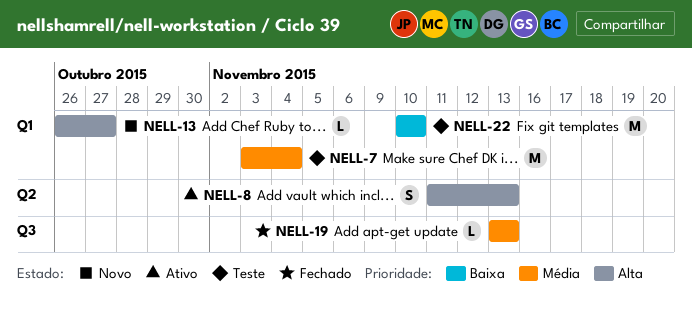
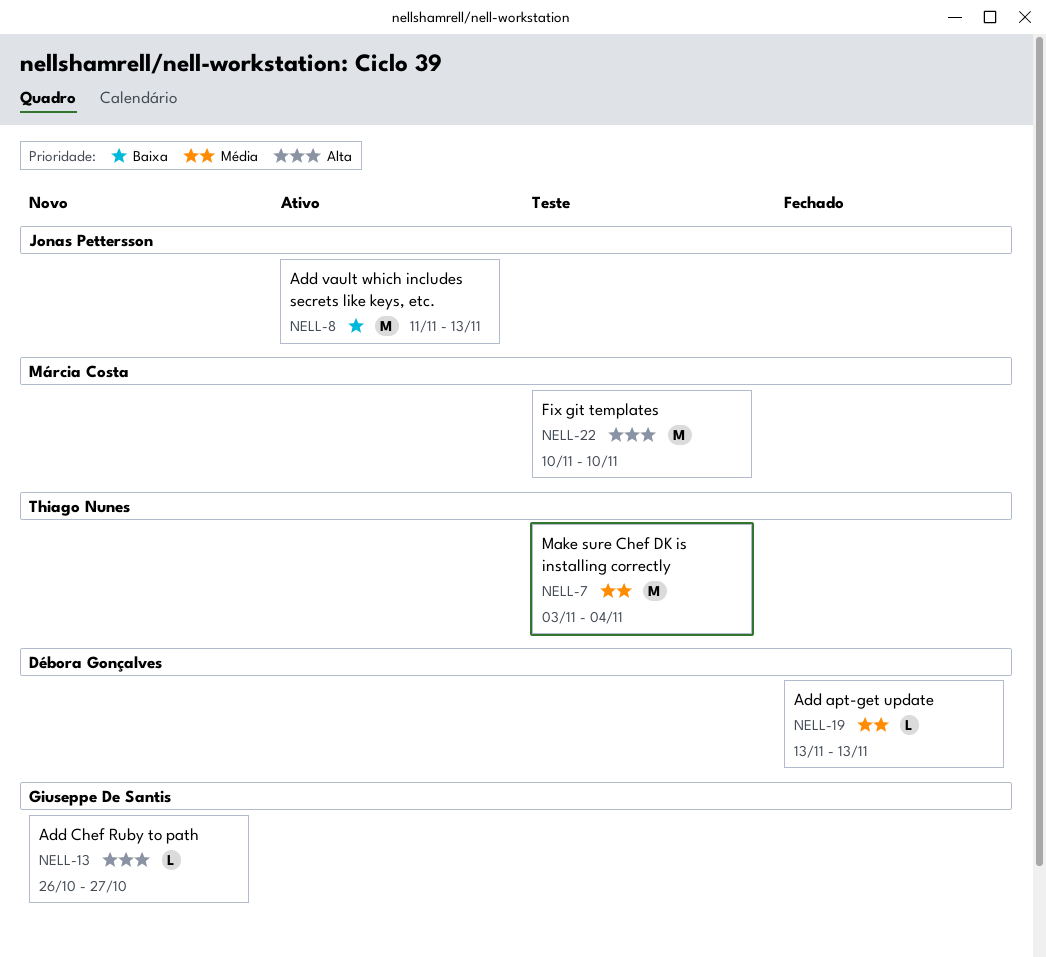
NELL-8, priority: Alta -> Baixa
NELL-8, estimate: S -> M
NELL-22, priority: Baixa -> Alta

